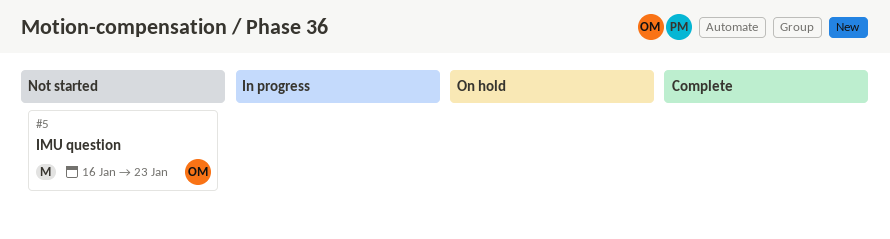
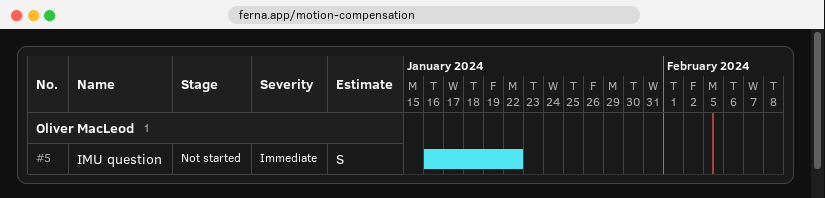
#5, estimate: M -> S
#5, due: Jan 23 -> Jan 22

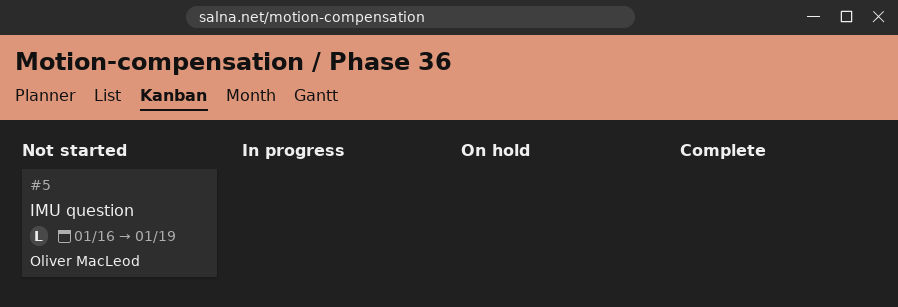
#5, estimate: S -> L
#5, due: Jan 22 -> Jan 19

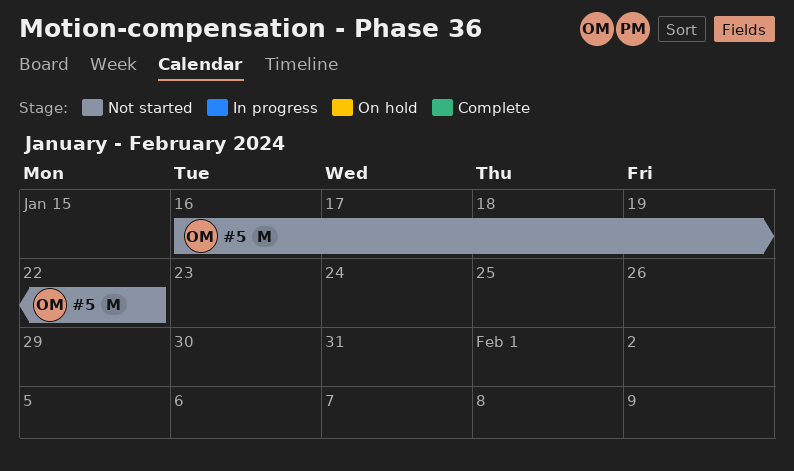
#5, estimate: L -> M
#5, due: Jan 19 -> Jan 22

